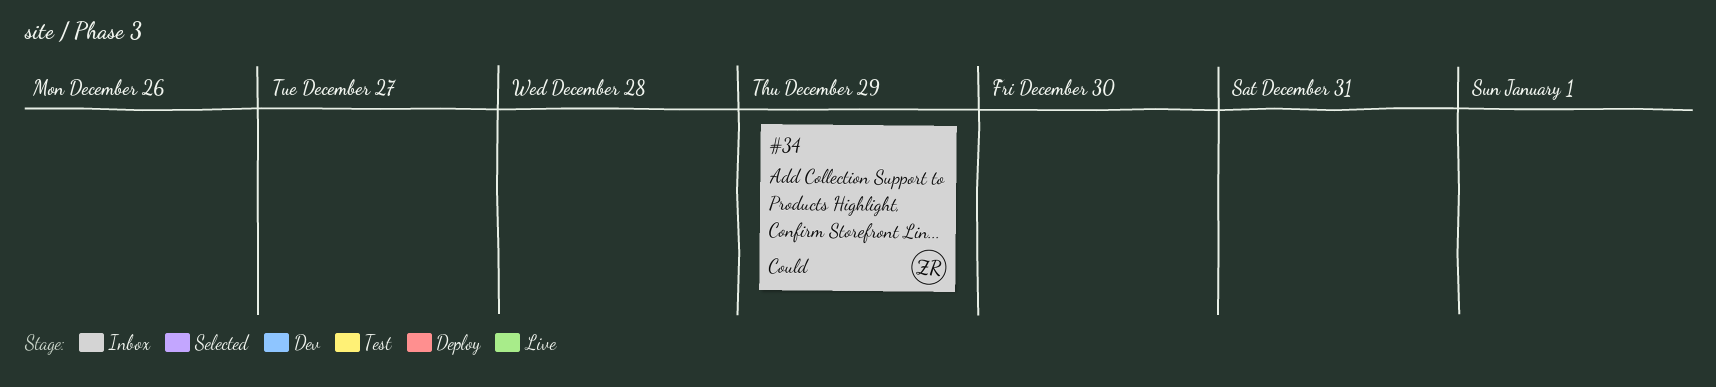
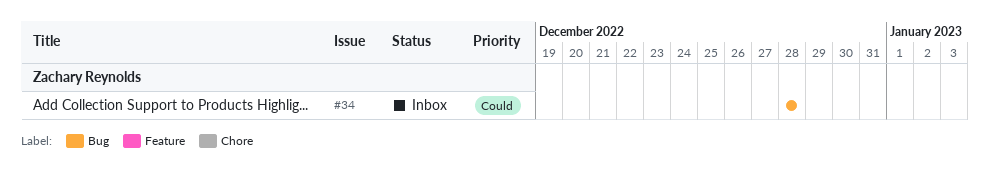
#34, due: Dec 29 -> Dec 28

